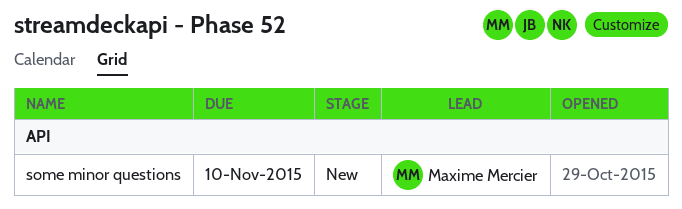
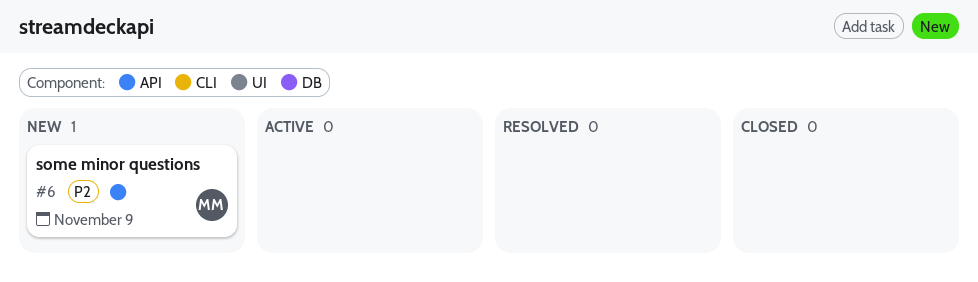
some minor questions, due: Nov 10 -> Nov 9

